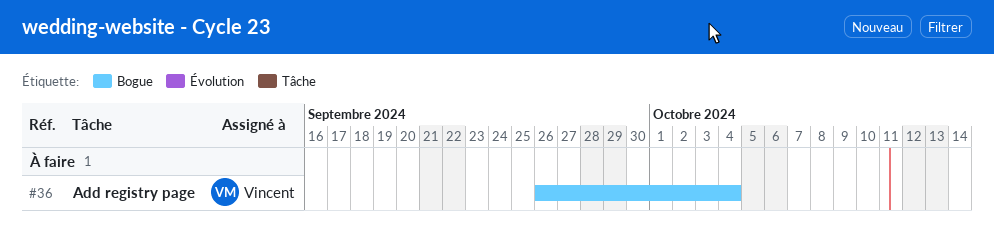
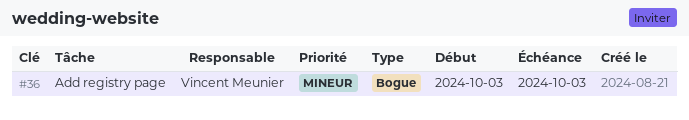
#36, start: Sep 26 -> Oct 3
#36, due: Oct 4 -> Oct 3

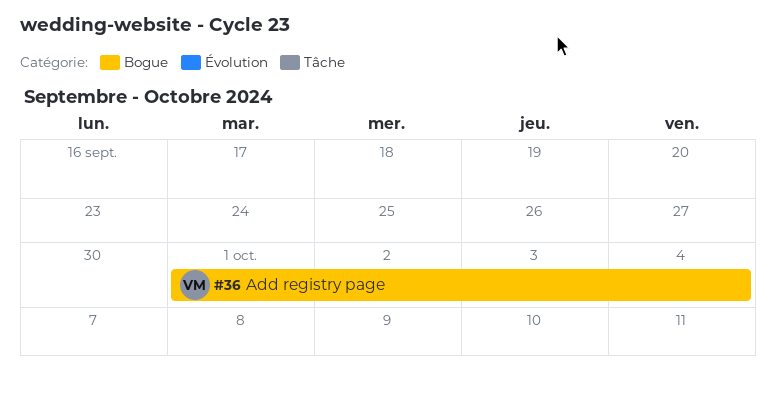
#36, start: Oct 3 -> Oct 1
#36, due: Oct 3 -> Oct 4

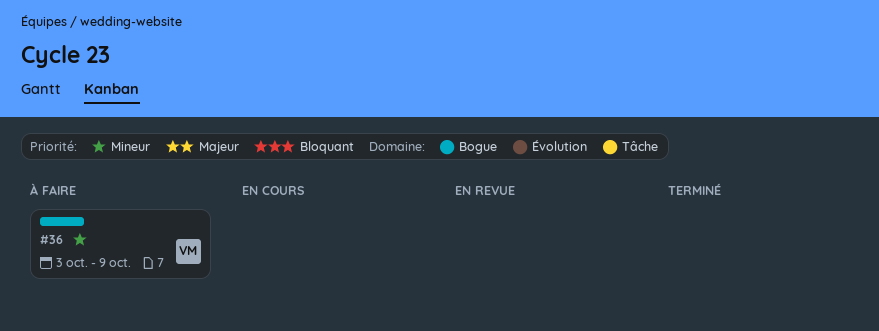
#36, start: Oct 1 -> Oct 3
#36, due: Oct 4 -> Oct 9

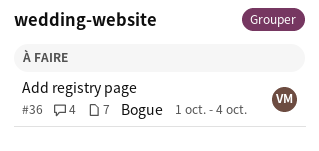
#36, start: Oct 3 -> Oct 1
#36, due: Oct 9 -> Oct 4

